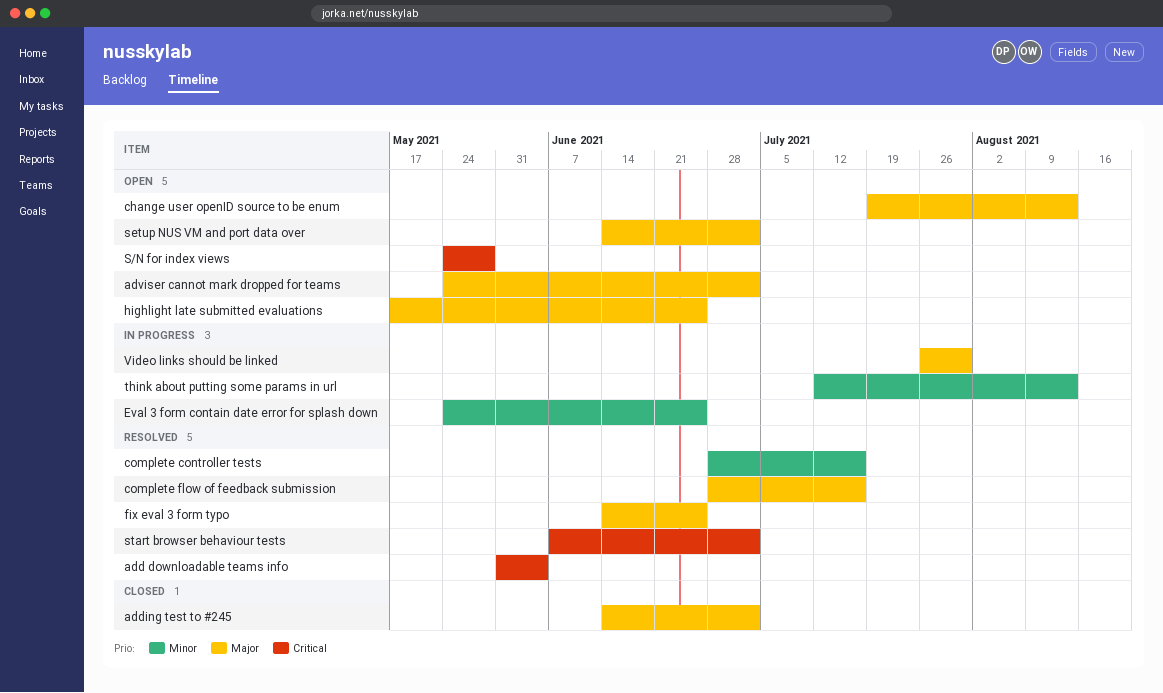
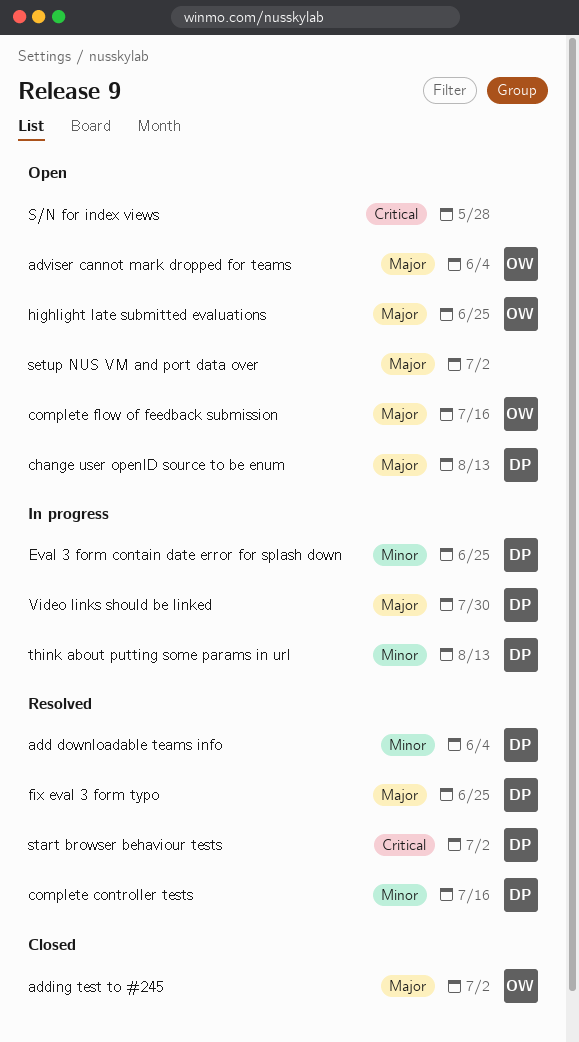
add downloadable teams info, priority: Critical -> Minor
adviser cannot mark dropped for teams, due: Jul 2 -> Jun 4
complete flow of feedback submission, status: Resolved -> Open

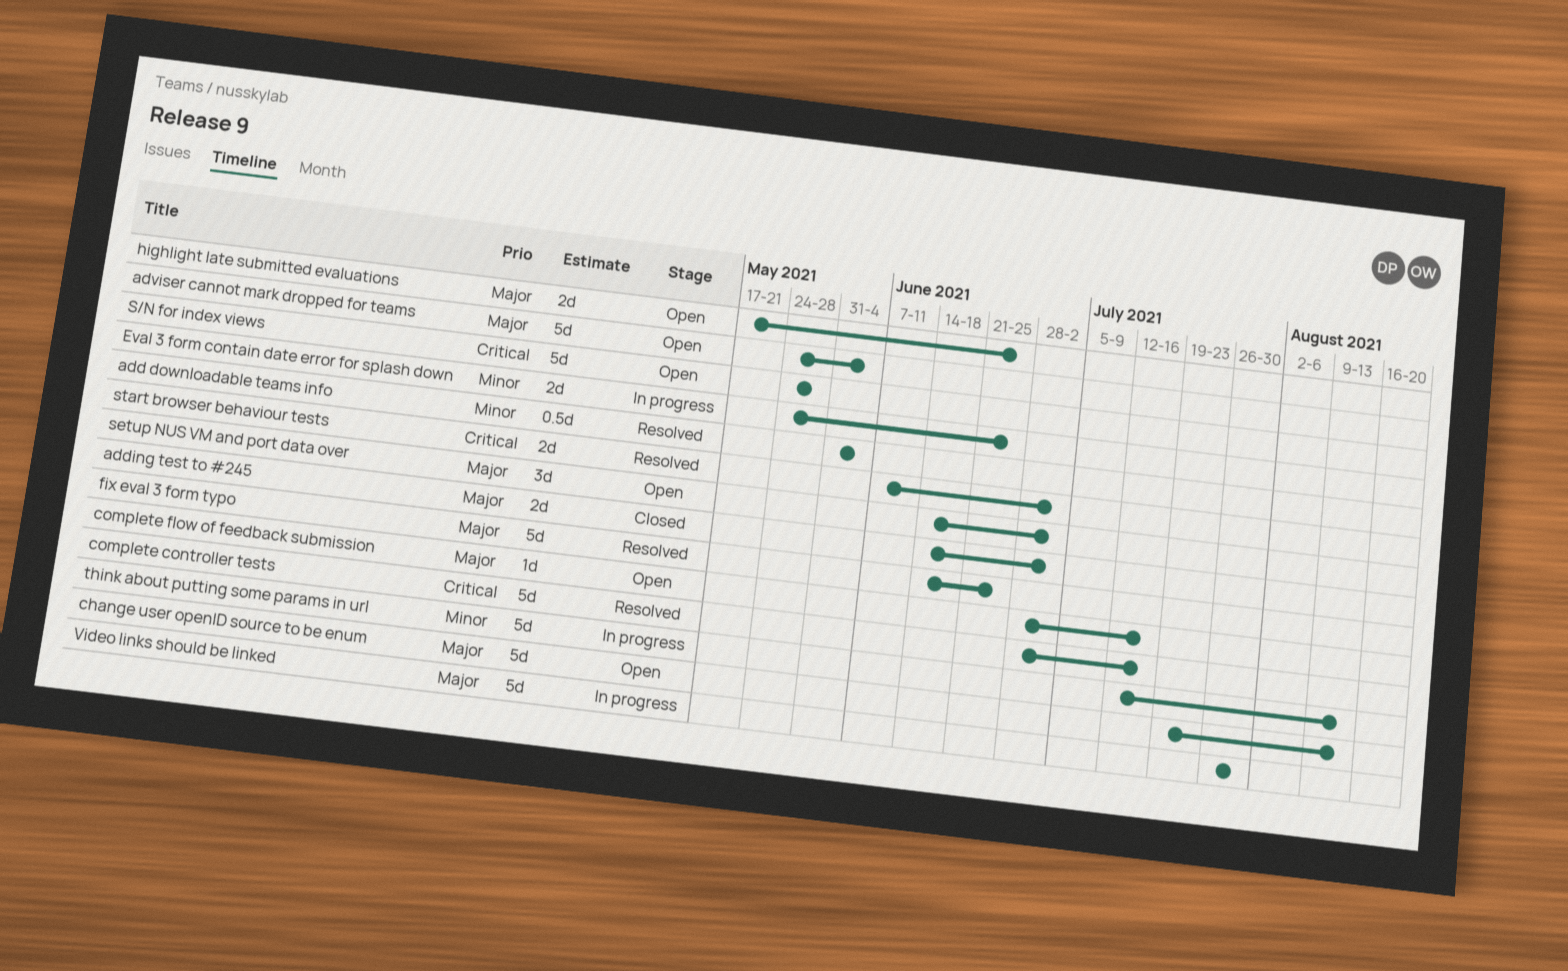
complete controller tests, priority: Minor -> Critical

